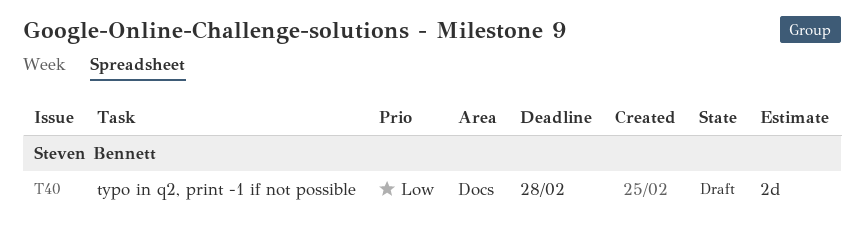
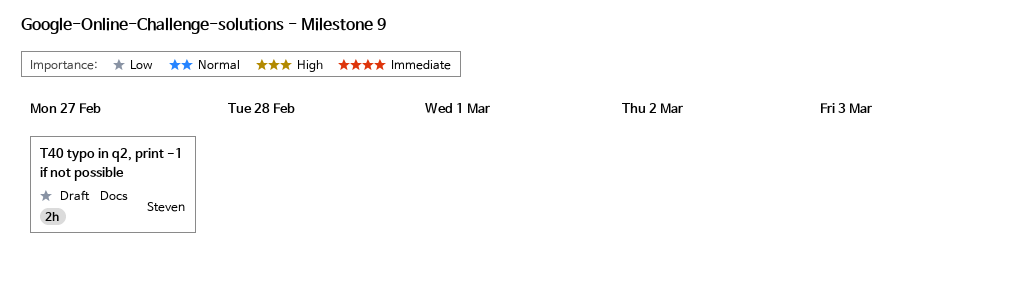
T40, estimate: 2d -> 2h
T40, due: Feb 28 -> Feb 27

